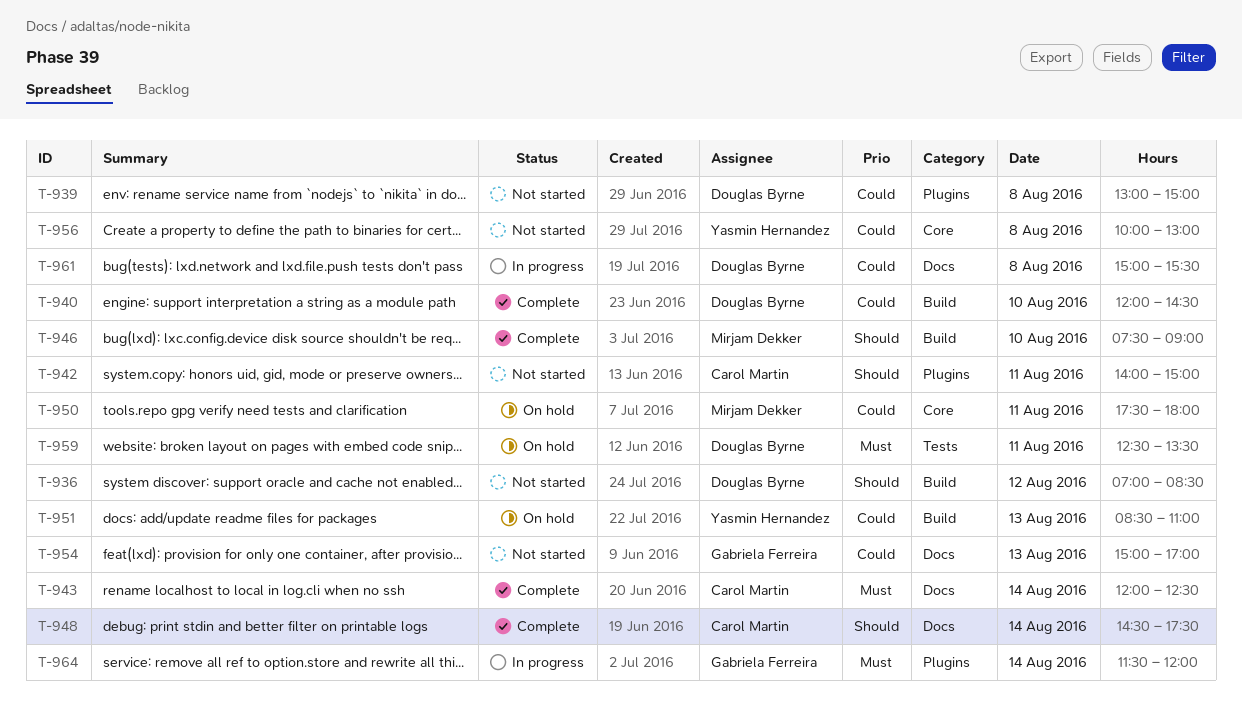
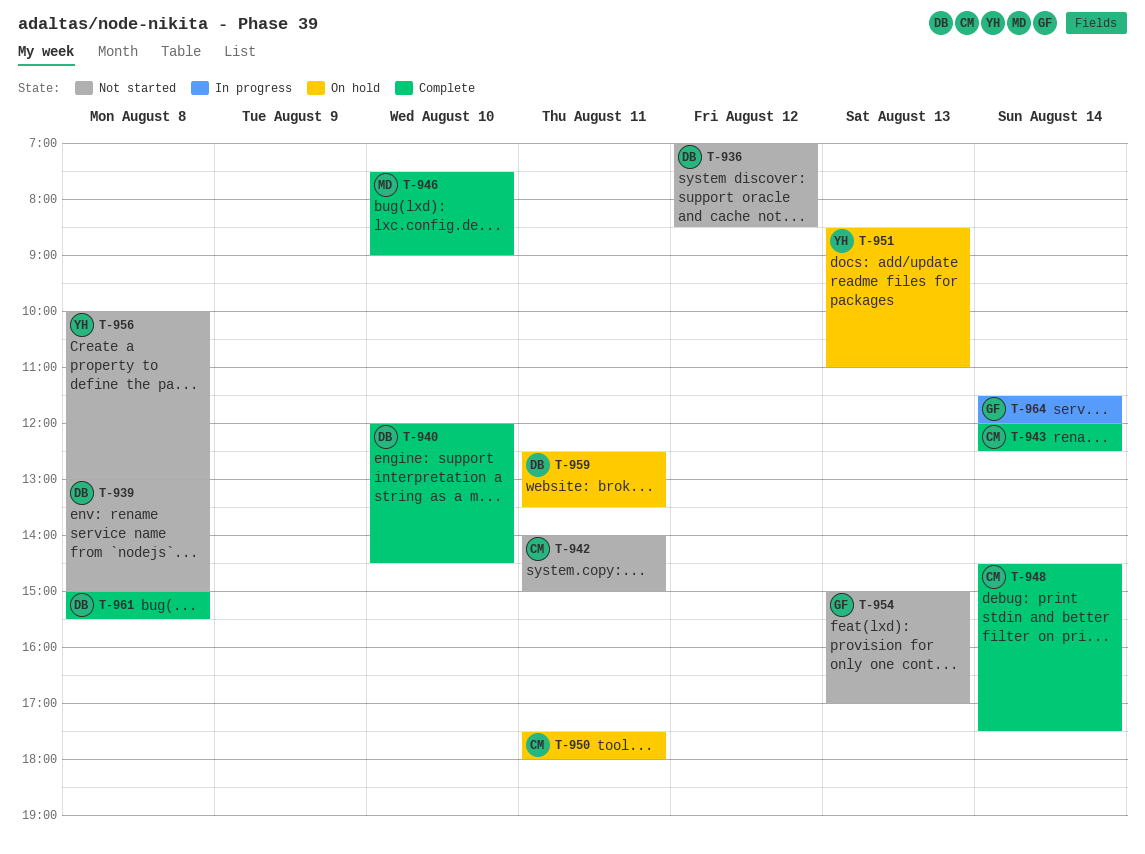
T-950, owner: Mirjam Dekker -> Carol Martin
T-961, status: In progress -> Complete

